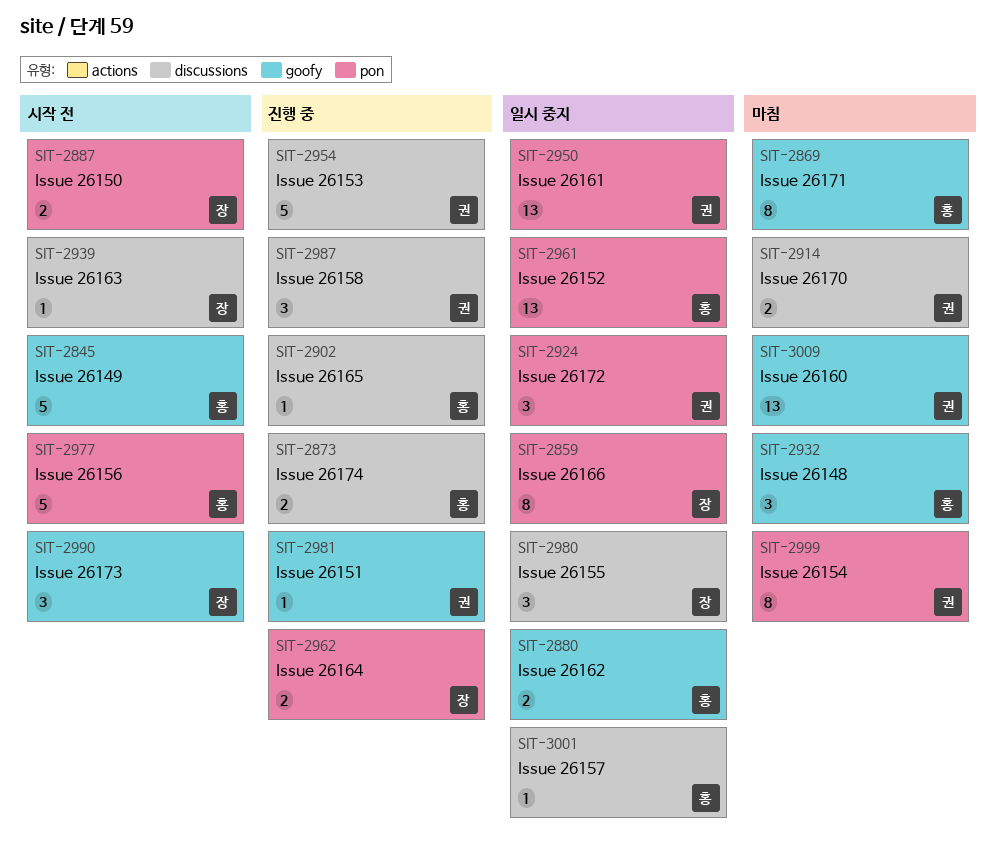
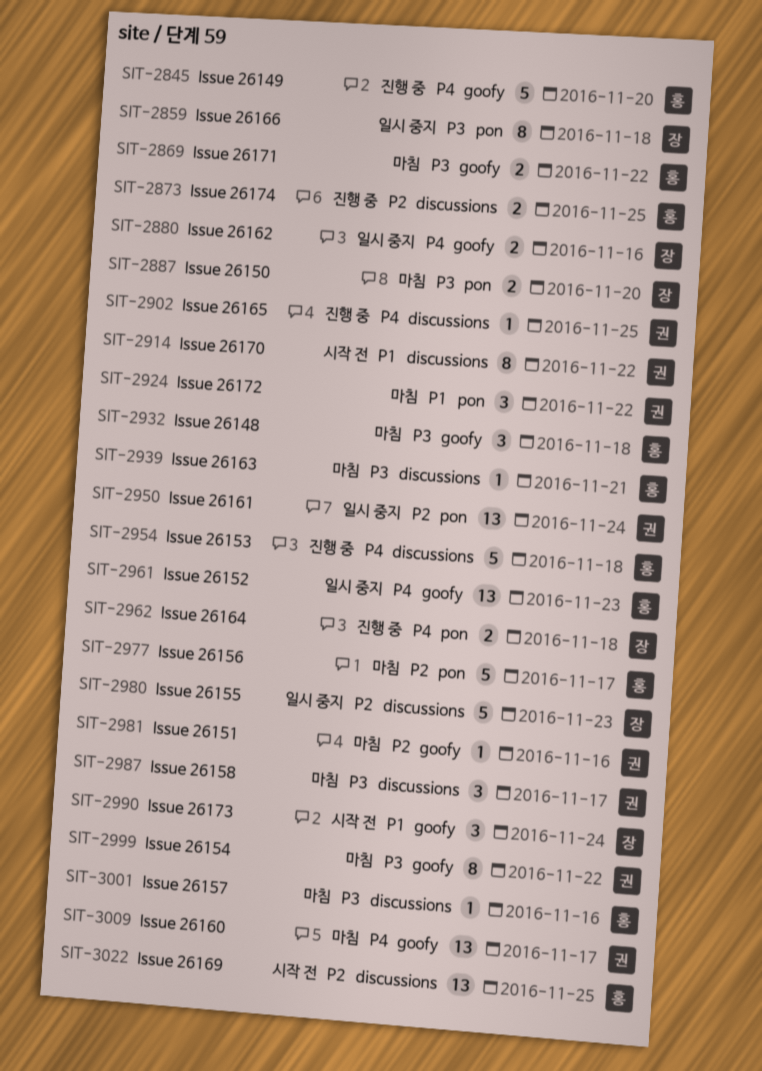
SIT-2845, status: 시작 전 -> 진행 중
SIT-2869, estimate: 8 -> 2
SIT-2880, owner: 홍 -> 장
SIT-2887, status: 시작 전 -> 마침
SIT-2902, owner: 홍 -> 권
SIT-2914, status: 마침 -> 시작 전
SIT-2914, estimate: 2 -> 8
SIT-2924, status: 일시 중지 -> 마침
SIT-2939, status: 시작 전 -> 마침
SIT-2939, owner: 장 -> 홍
SIT-2954, owner: 권 -> 홍
SIT-2961, label: pon -> goofy
SIT-2977, status: 시작 전 -> 마침
SIT-2980, estimate: 3 -> 5
SIT-2981, status: 진행 중 -> 마침
SIT-2987, status: 진행 중 -> 마침
SIT-2999, label: pon -> goofy
SIT-3001, status: 일시 중지 -> 마침
SIT-3022: none -> present

